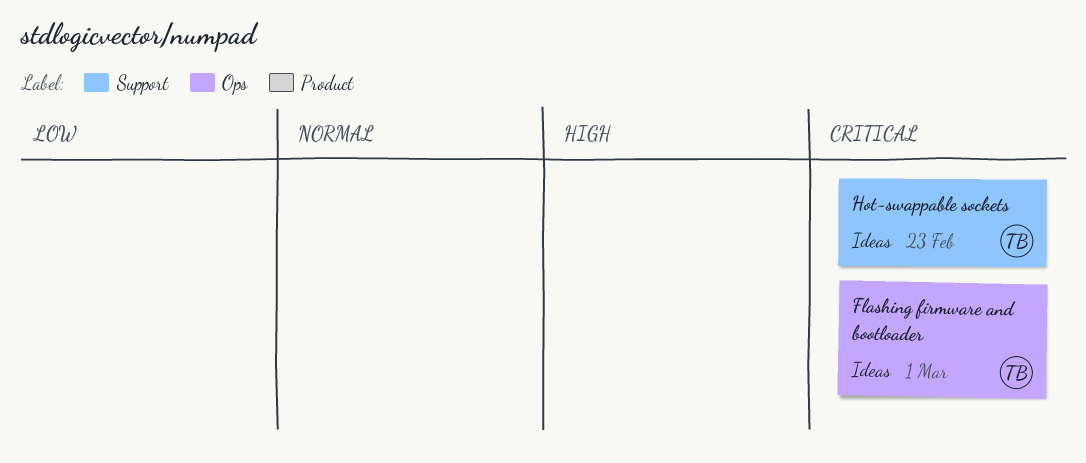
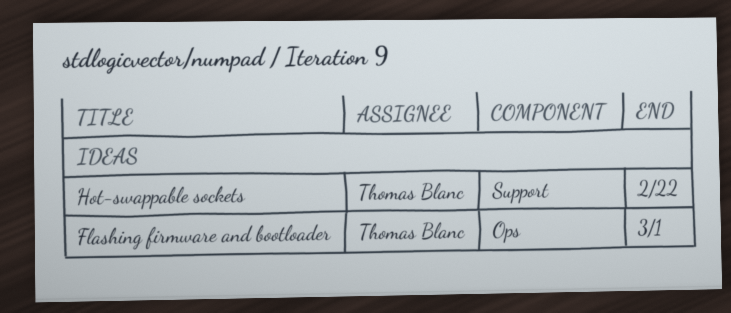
Hot-swappable sockets, due: Feb 23 -> Feb 22

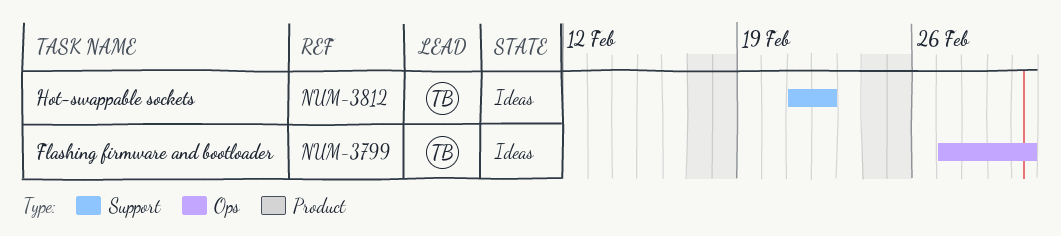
Flashing firmware and bootloader, due: Mar 1 -> Mar 2

